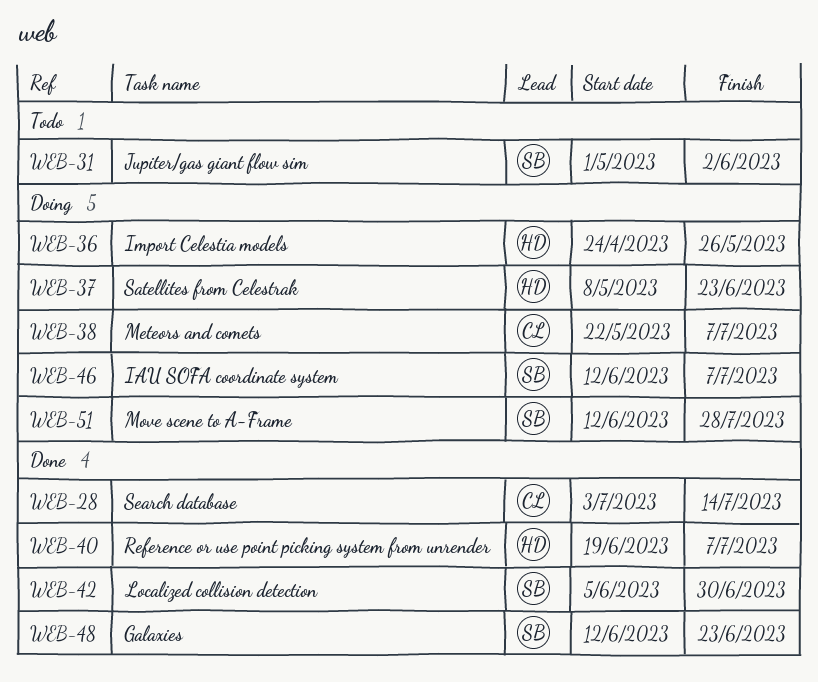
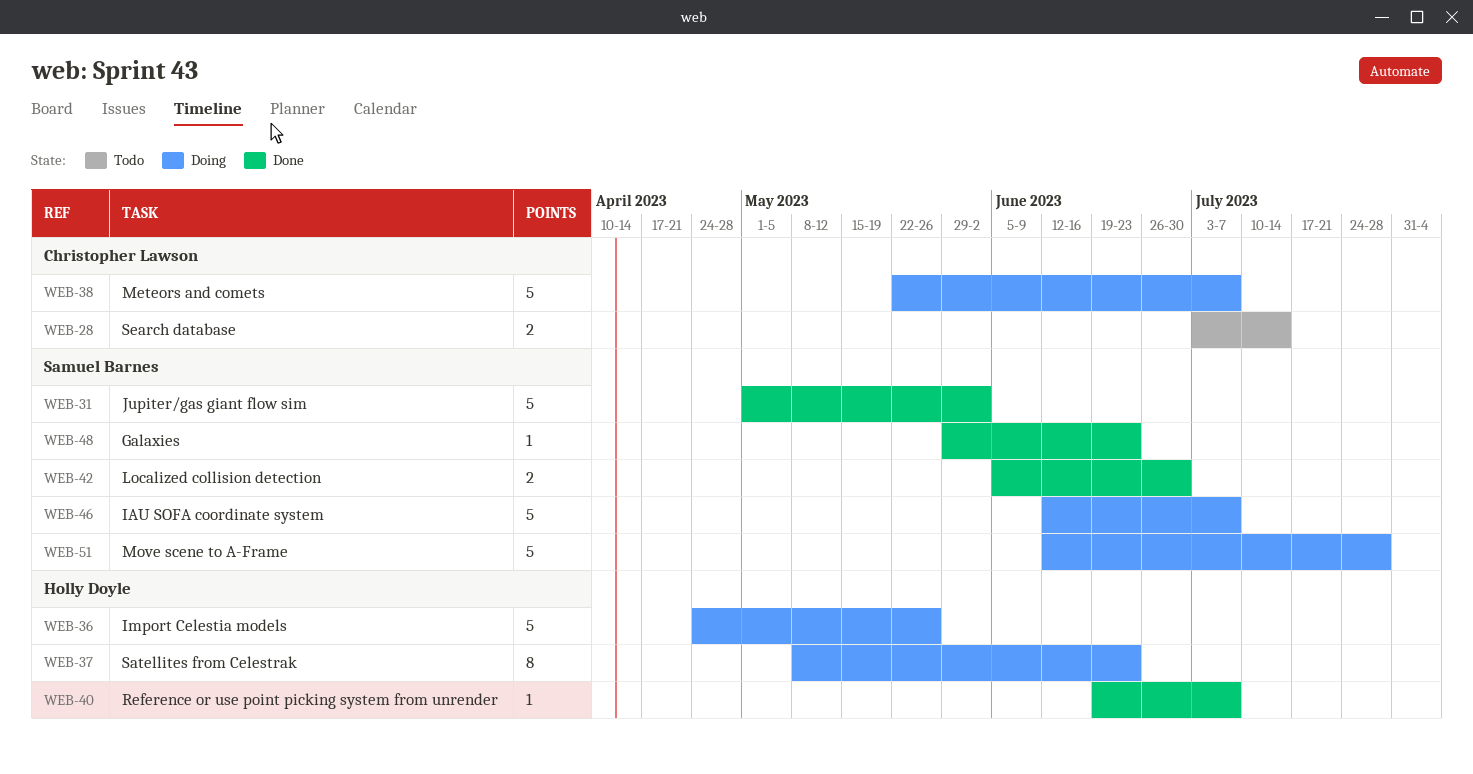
WEB-28, status: Done -> Todo
WEB-31, status: Todo -> Done
WEB-48, start: Jun 12 -> May 29

